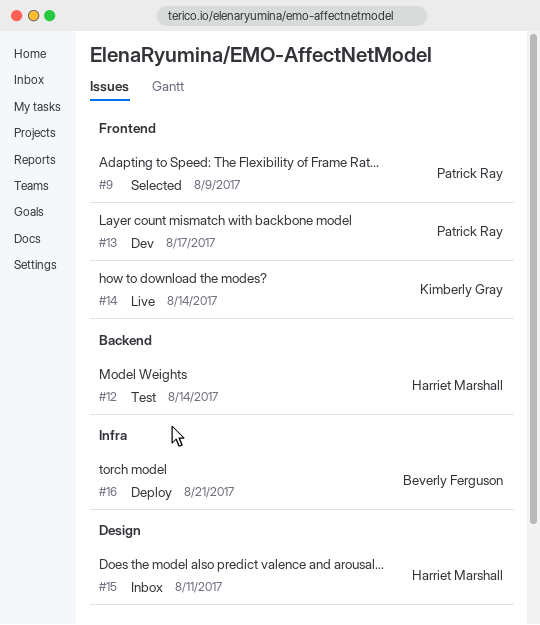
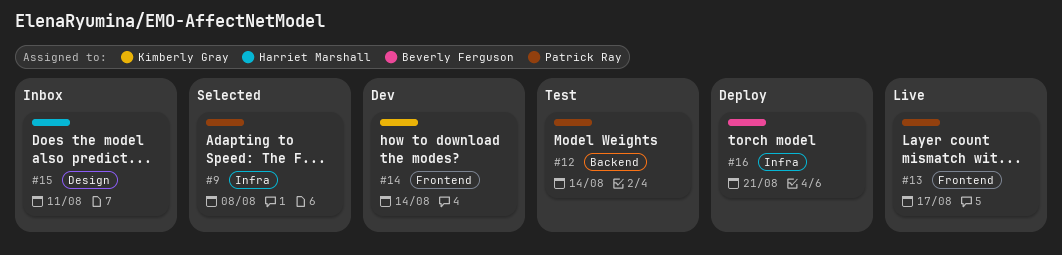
#9, label: Frontend -> Infra
#9, due: Aug 9 -> Aug 8
#12, owner: Harriet Marshall -> Patrick Ray
#13, status: Dev -> Live
#14, status: Live -> Dev

